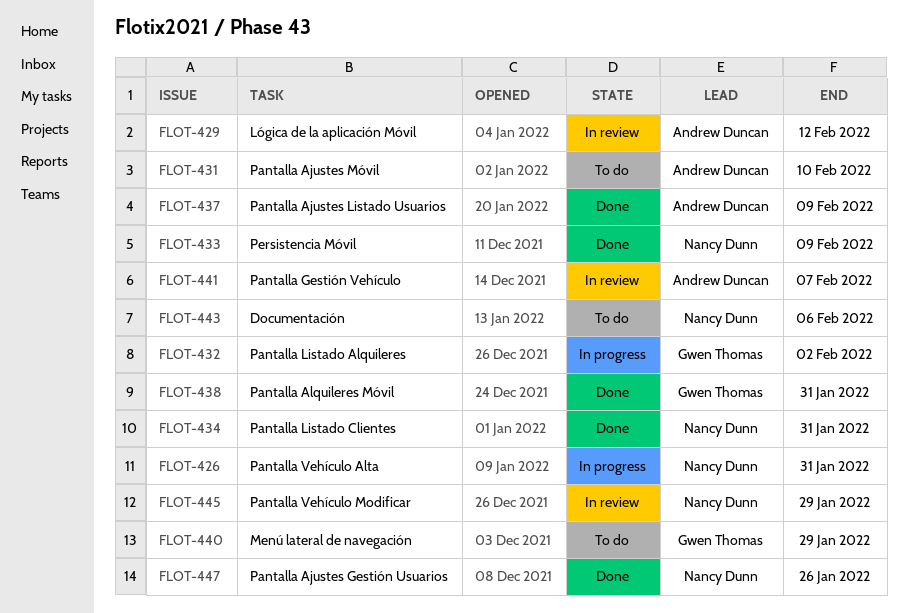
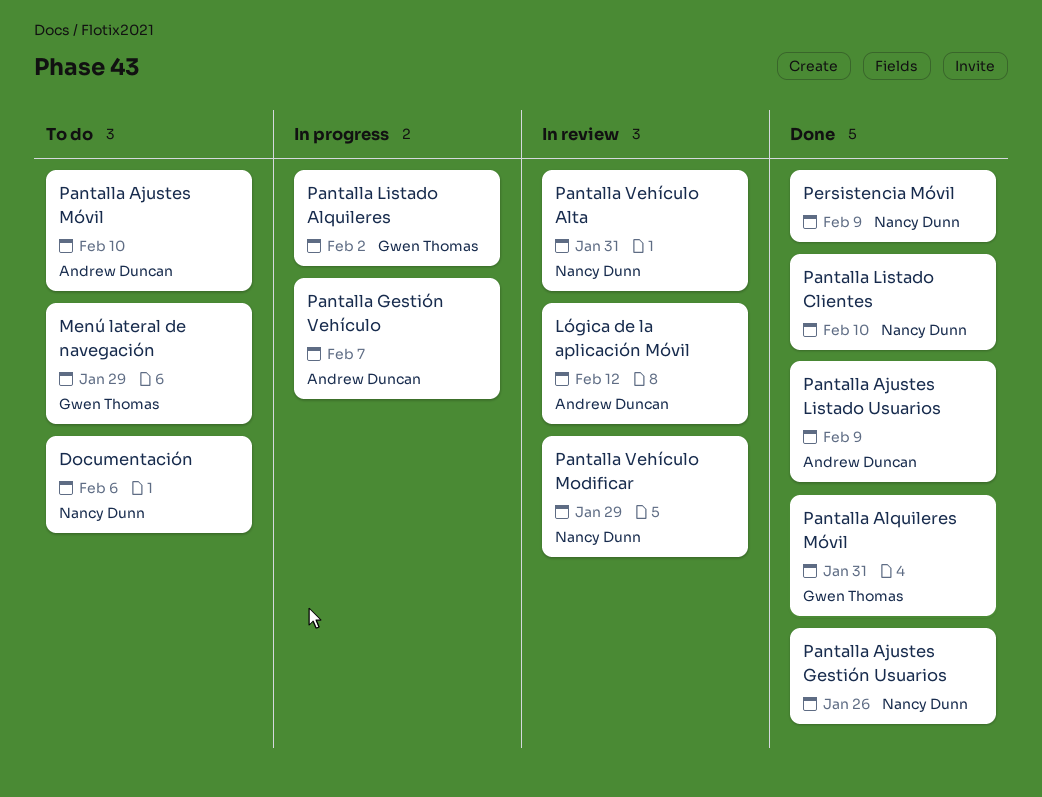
Pantalla Gestión Vehículo, status: In review -> In progress
Pantalla Listado Clientes, due: Jan 31 -> Feb 10
Pantalla Vehículo Alta, status: In progress -> In review

